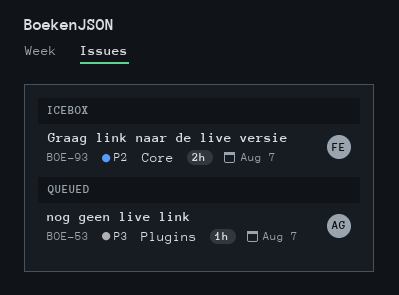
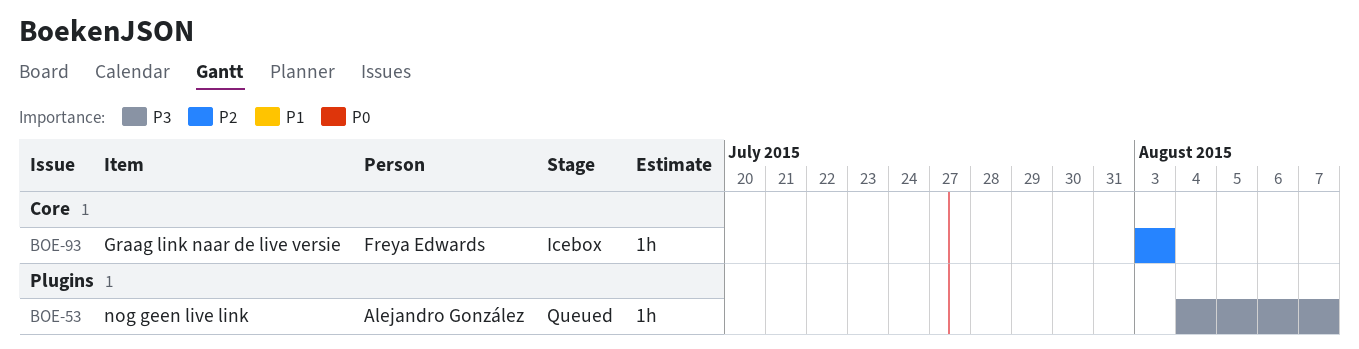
BOE-93, estimate: 2h -> 1h
BOE-93, due: Aug 7 -> Aug 3

